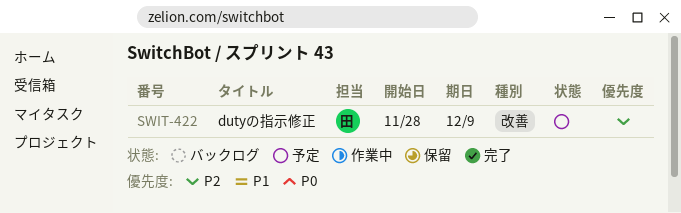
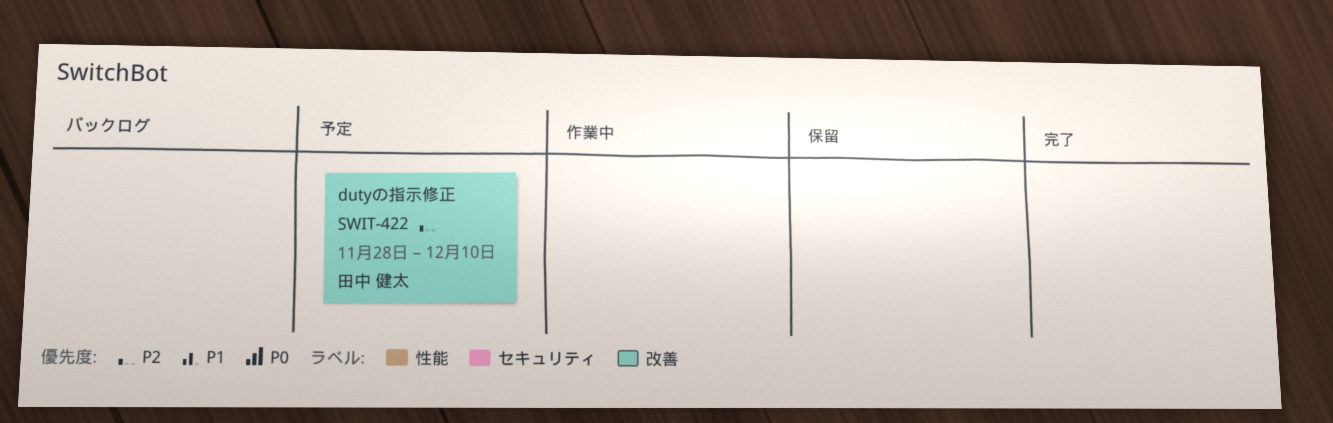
SWIT-422, due: Dec 9 -> Dec 10

